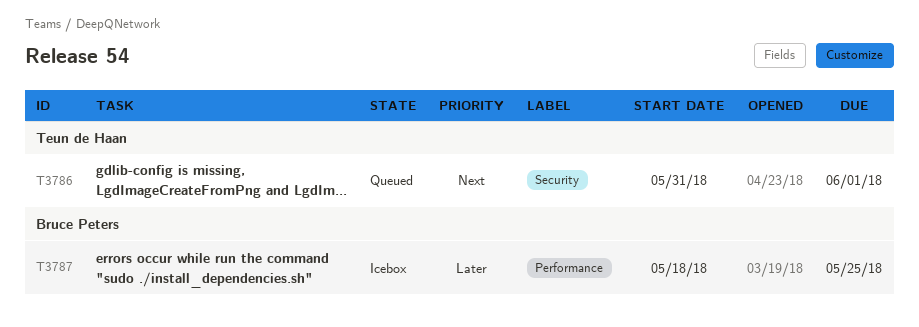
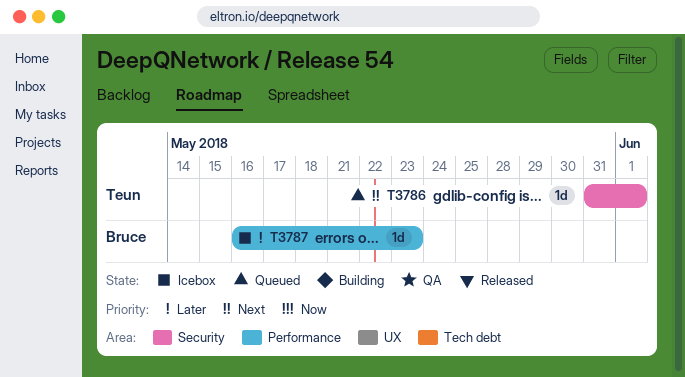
T3787, start: May 18 -> May 16
T3787, due: May 25 -> May 23

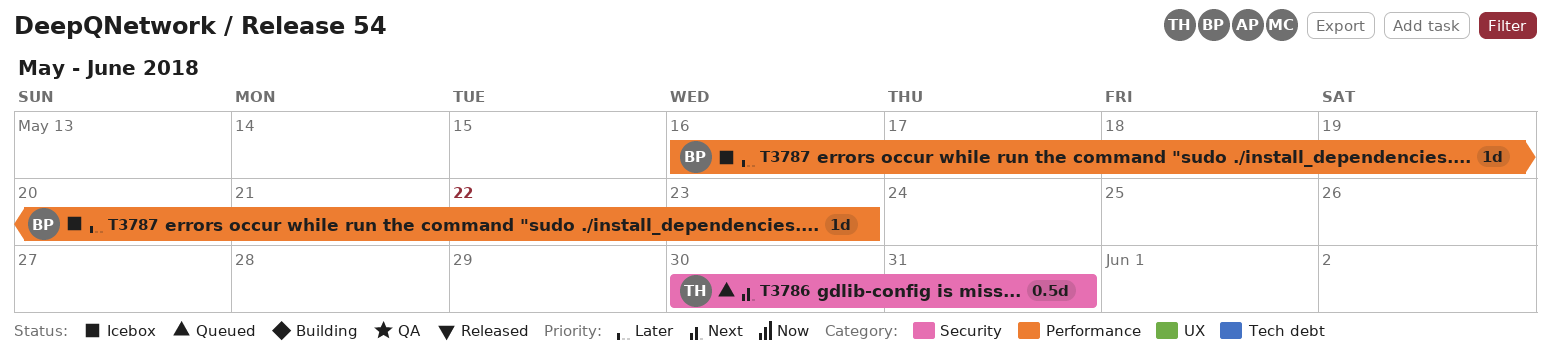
T3786, estimate: 1d -> 0.5d
T3786, start: May 31 -> May 30
T3786, due: Jun 1 -> May 31

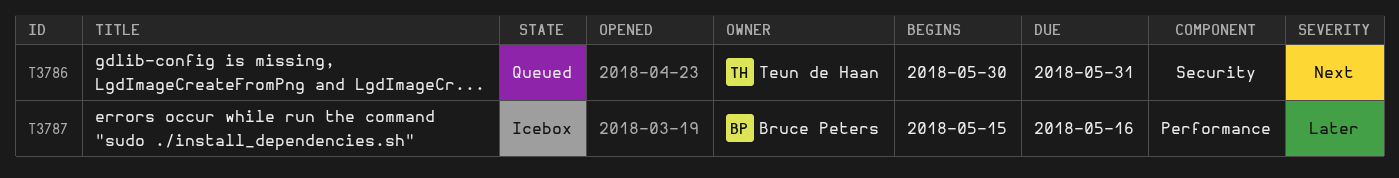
T3787, start: May 16 -> May 15
T3787, due: May 23 -> May 16

